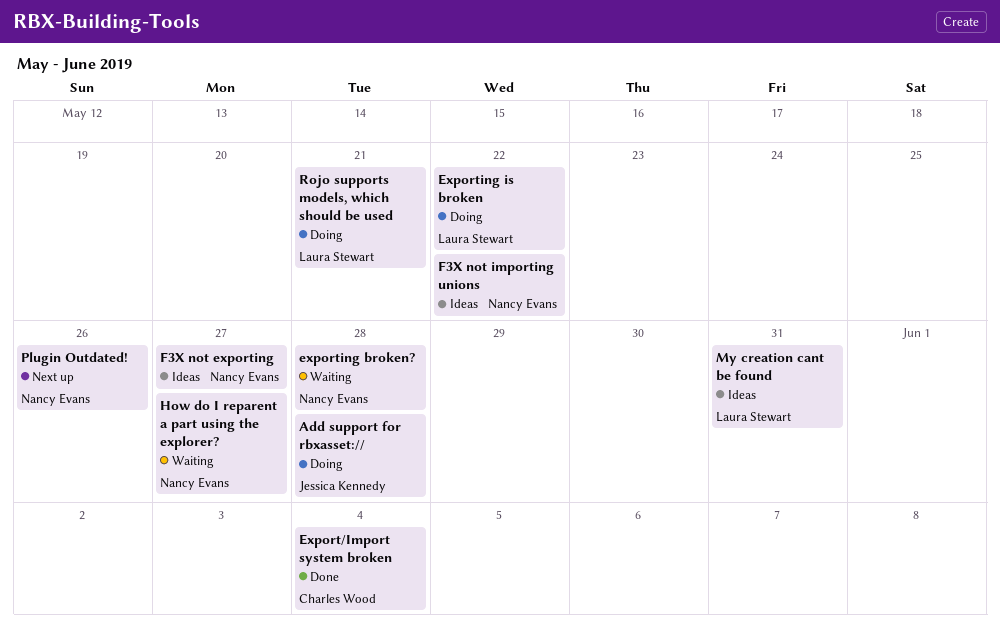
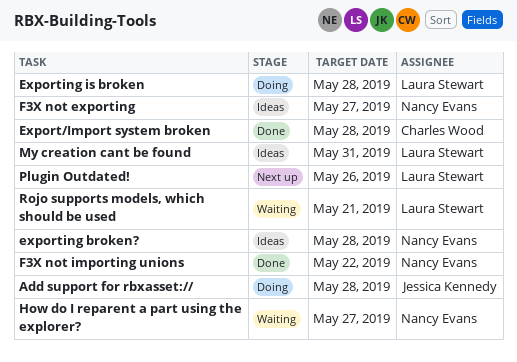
Export/Import system broken, due: Jun 4 -> May 28
exporting broken?, status: Waiting -> Ideas
Exporting is broken, due: May 22 -> May 28
F3X not importing unions, status: Ideas -> Done
Plugin Outdated!, owner: Nancy Evans -> Laura Stewart
Rojo supports models, which should be used, status: Doing -> Waiting

